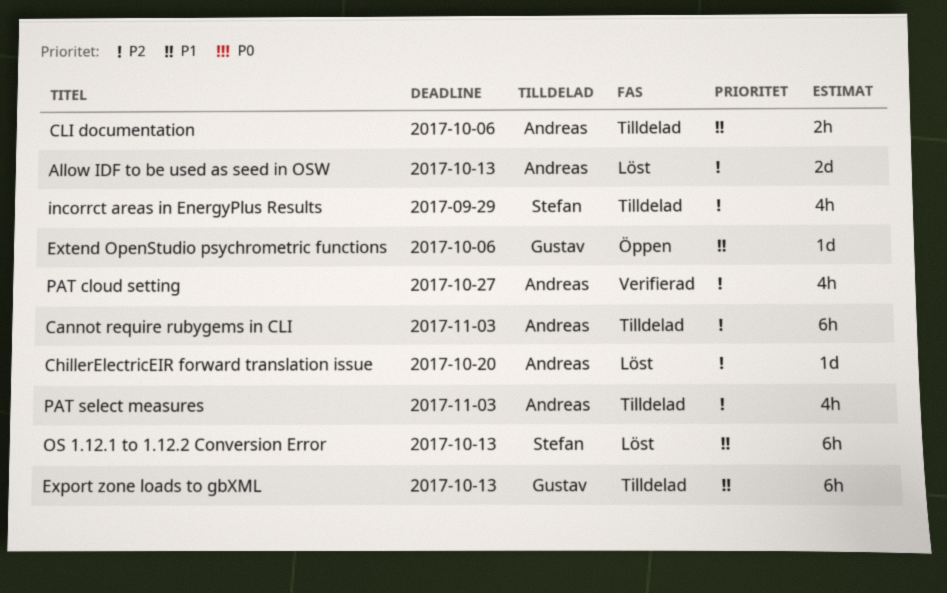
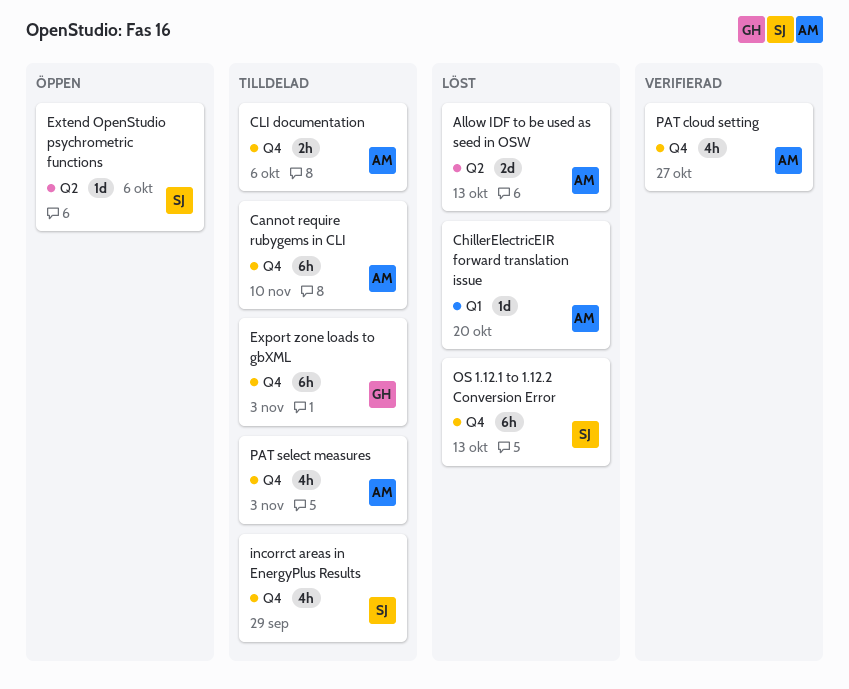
Cannot require rubygems in CLI, due: Nov 3 -> Nov 10
Export zone loads to gbXML, due: Oct 13 -> Nov 3
Extend OpenStudio psychrometric functions, owner: Gustav -> Stefan

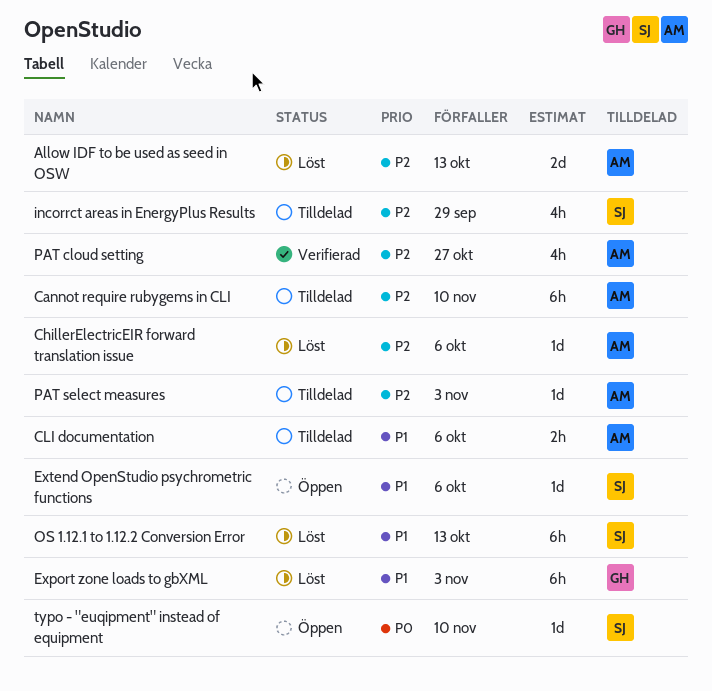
ChillerElectricEIR forward translation issue, due: Oct 20 -> Oct 6
Export zone loads to gbXML, status: Tilldelad -> Löst
PAT select measures, estimate: 4h -> 1d
typo - "euqipment" instead of equipment: none -> present

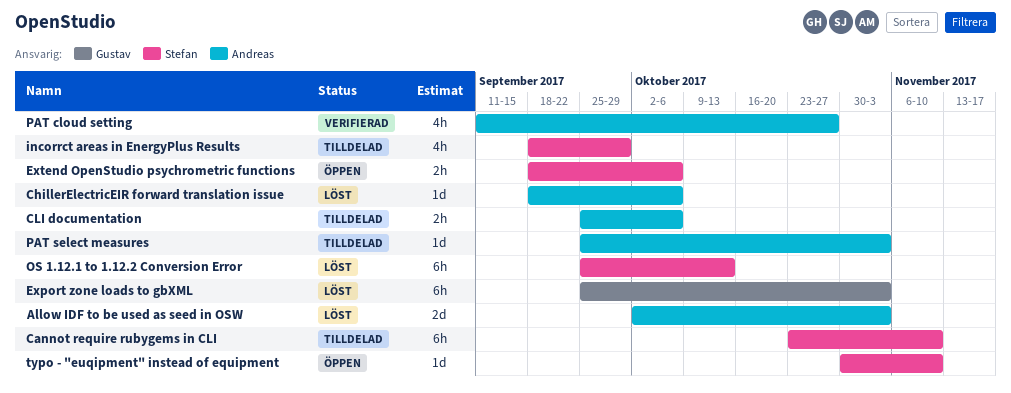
Allow IDF to be used as seed in OSW, due: Oct 13 -> Nov 3
Cannot require rubygems in CLI, owner: Andreas -> Stefan
Extend OpenStudio psychrometric functions, estimate: 1d -> 2h

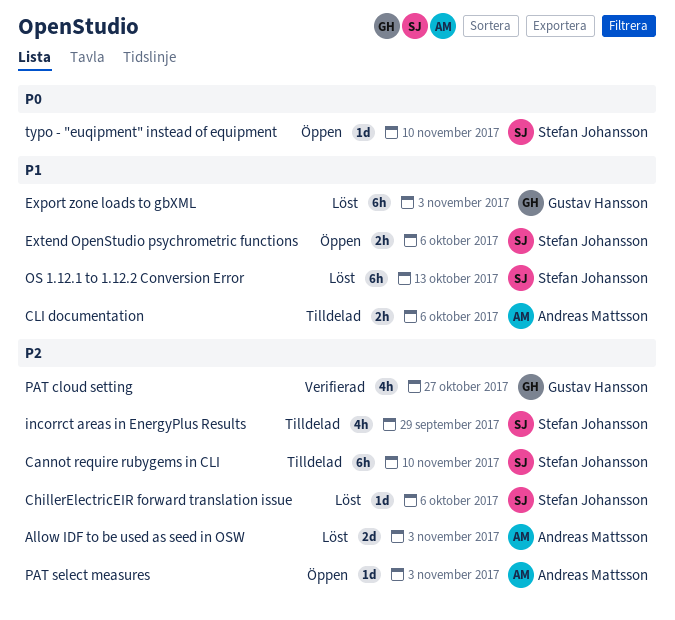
ChillerElectricEIR forward translation issue, owner: Andreas Mattsson -> Stefan Johansson
PAT cloud setting, owner: Andreas Mattsson -> Gustav Hansson
PAT select measures, status: Tilldelad -> Öppen

